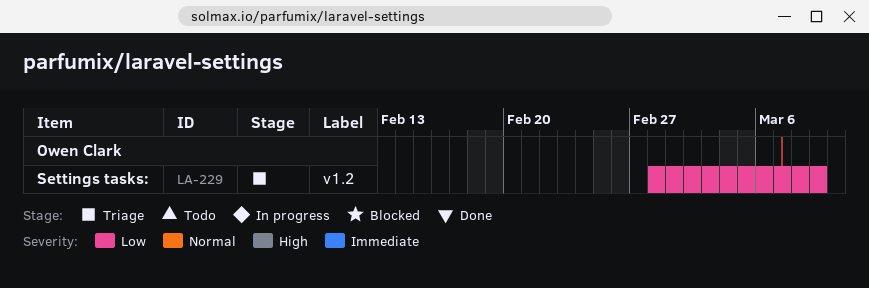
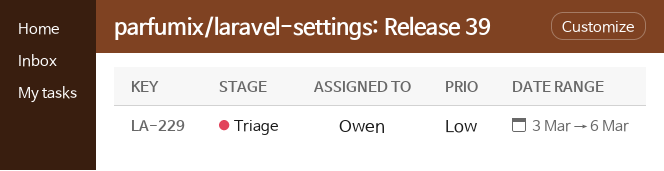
LA-229, start: Feb 28 -> Mar 3
LA-229, due: Mar 9 -> Mar 6

